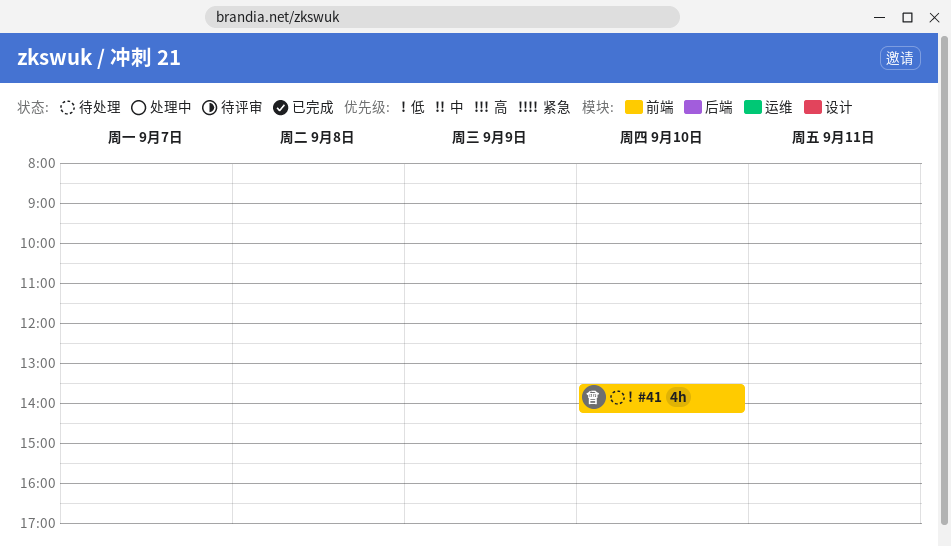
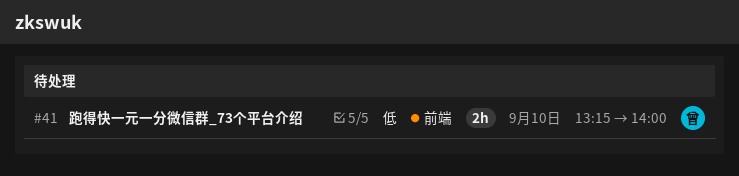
#41, estimate: 4h -> 2h
#41, begins: 13:30 -> 13:15
#41, ends: 14:15 -> 14:00

